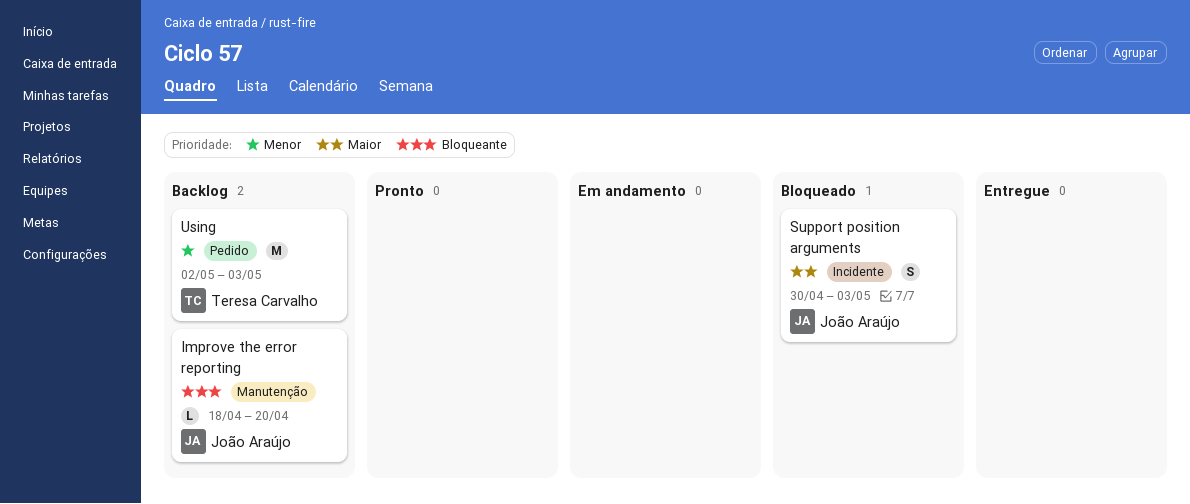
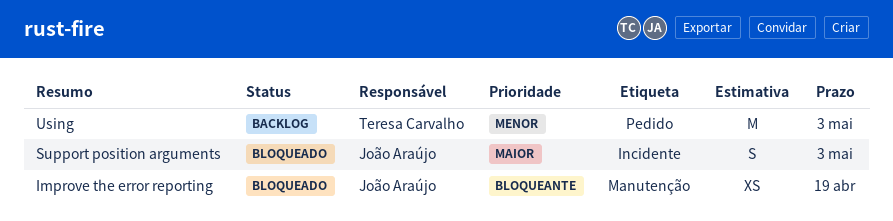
Improve the error reporting, status: Backlog -> Bloqueado
Improve the error reporting, estimate: L -> XS
Improve the error reporting, due: Apr 20 -> Apr 19

